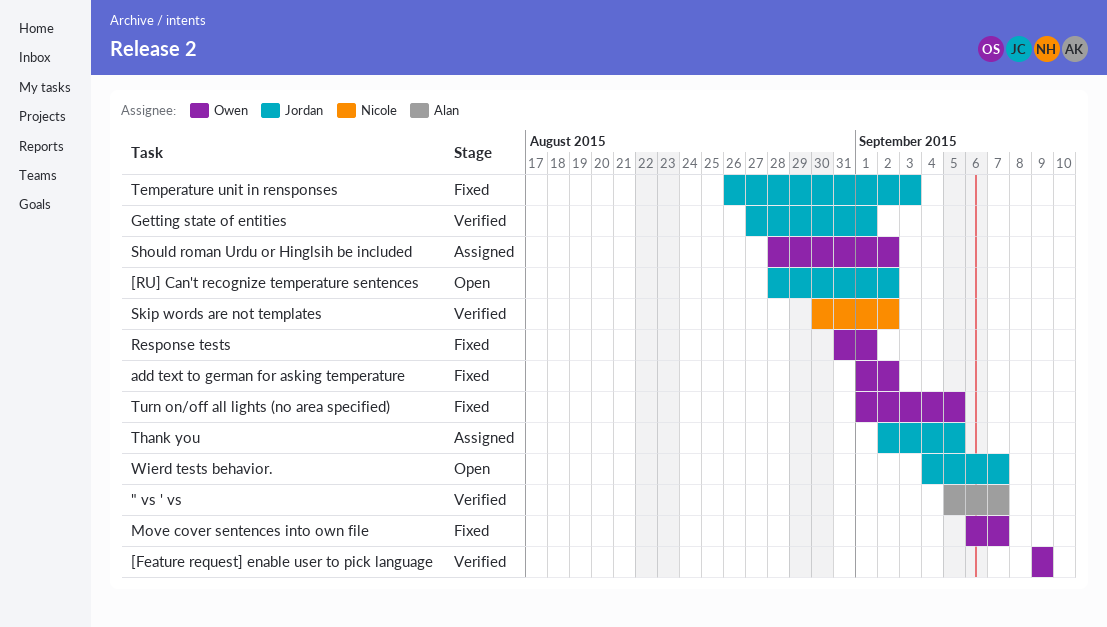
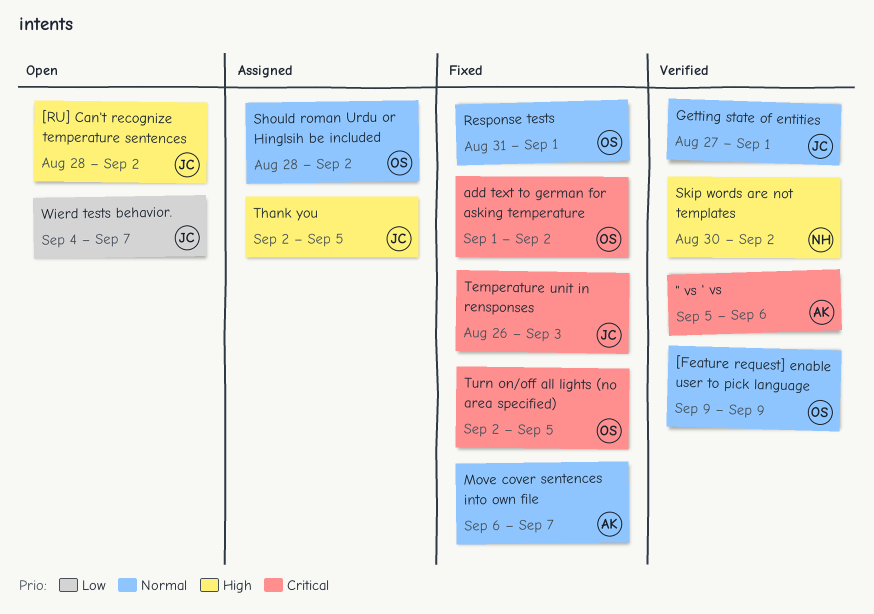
" vs ' vs, due: Sep 7 -> Sep 6
Move cover sentences into own file, owner: Owen -> Alan
Turn on/off all lights (no area specified), start: Sep 1 -> Sep 2

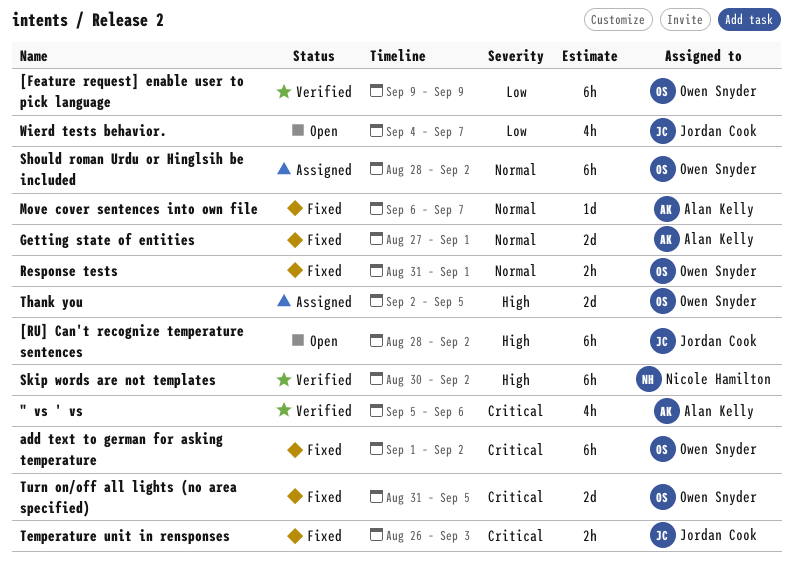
[Feature request] enable user to pick language, priority: Normal -> Low
Getting state of entities, status: Verified -> Fixed
Getting state of entities, owner: Jordan Cook -> Alan Kelly
Thank you, owner: Jordan Cook -> Owen Snyder
Turn on/off all lights (no area specified), start: Sep 2 -> Aug 31

